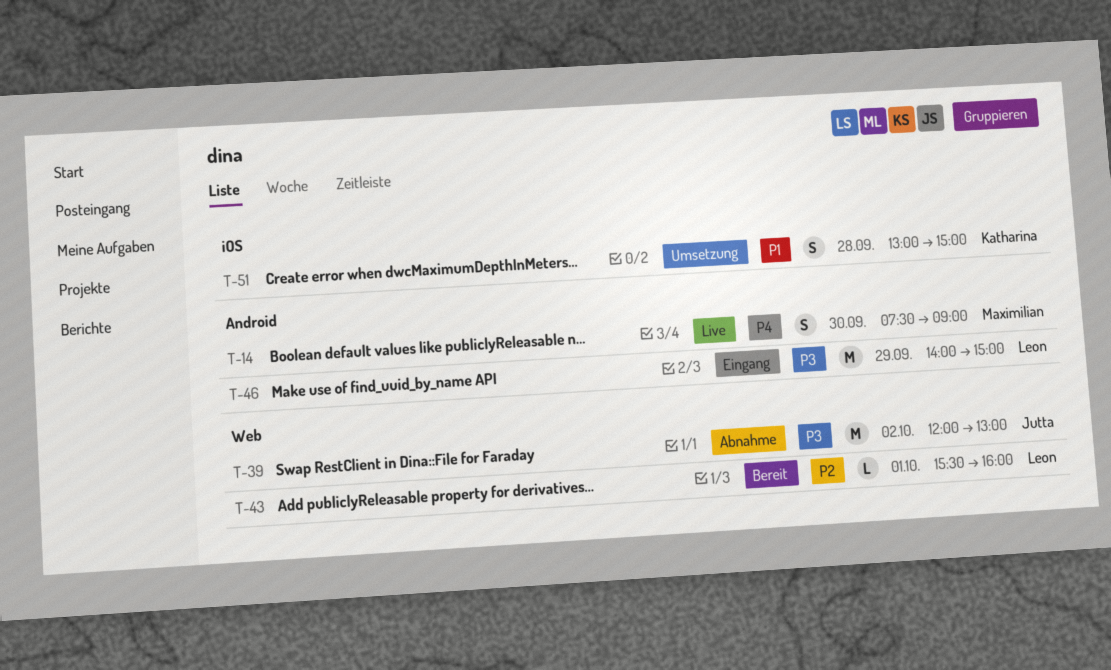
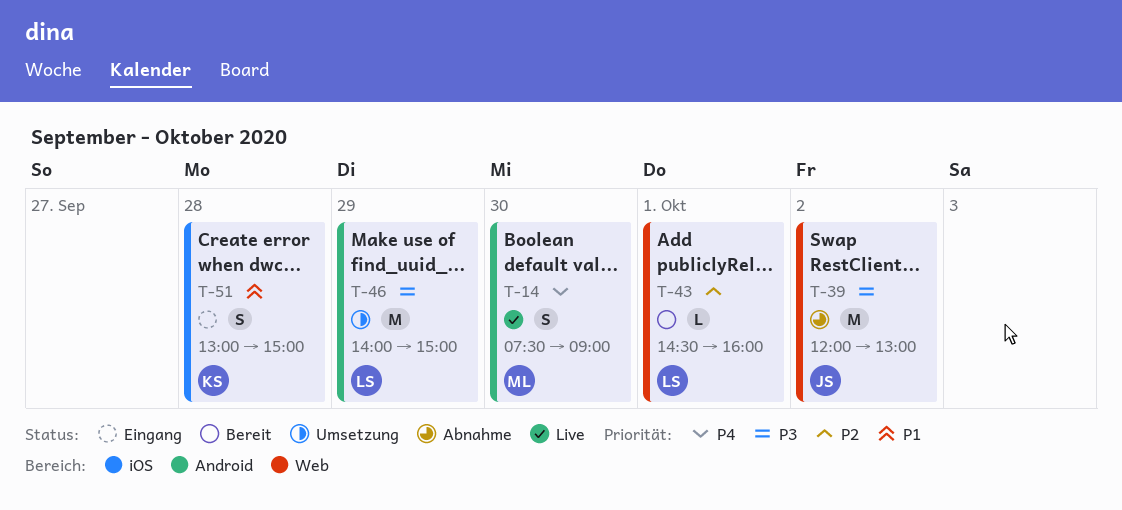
T-43, begins: 15:30 -> 14:30
T-46, status: Eingang -> Umsetzung
T-51, status: Umsetzung -> Eingang

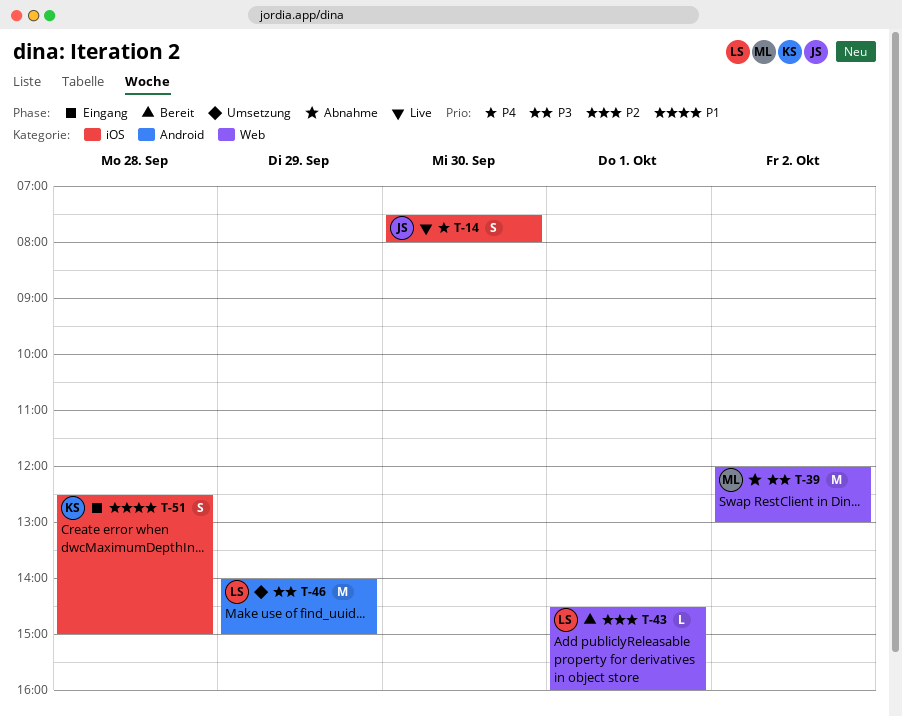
T-14, owner: ML -> JS
T-14, label: Android -> iOS
T-14, ends: 09:00 -> 08:00
T-39, owner: JS -> ML
T-51, begins: 13:00 -> 12:30

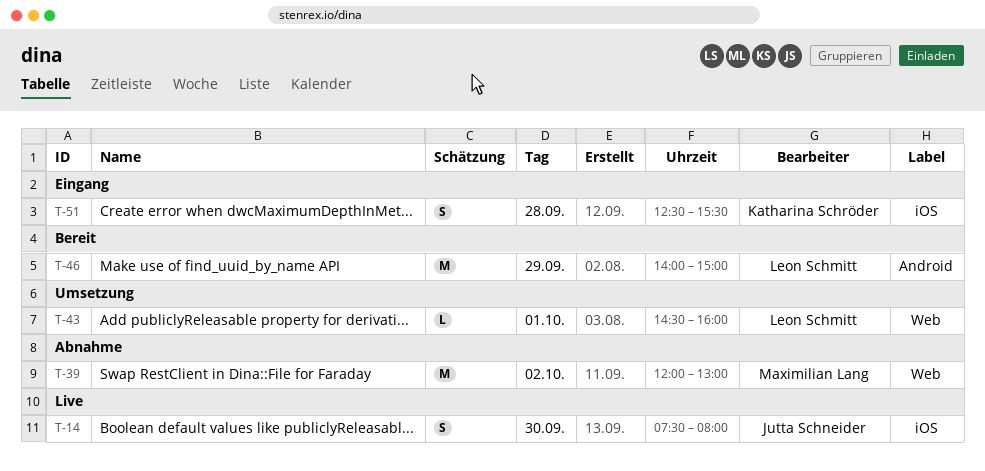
T-43, status: Bereit -> Umsetzung
T-46, status: Umsetzung -> Bereit
T-51, ends: 15:00 -> 15:30

